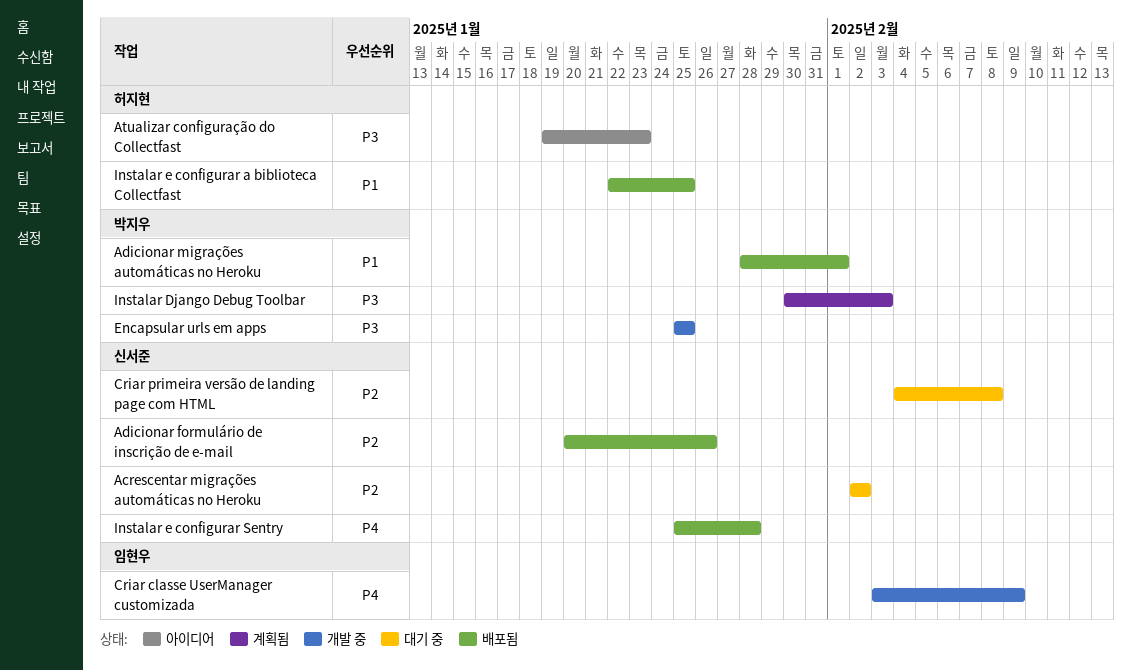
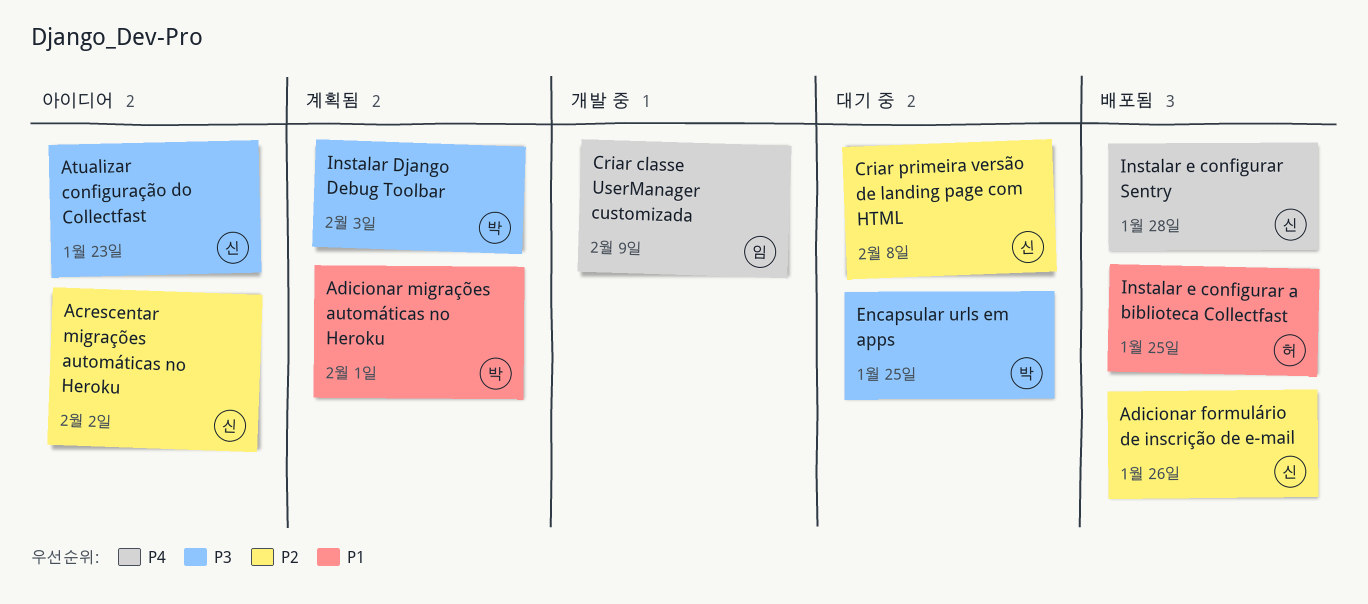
Acrescentar migrações automáticas no Heroku, status: 대기 중 -> 아이디어
Adicionar migrações automáticas no Heroku, status: 배포됨 -> 계획됨
Atualizar configuração do Collectfast, owner: 허지현 -> 신서준
Encapsular urls em apps, status: 개발 중 -> 대기 중

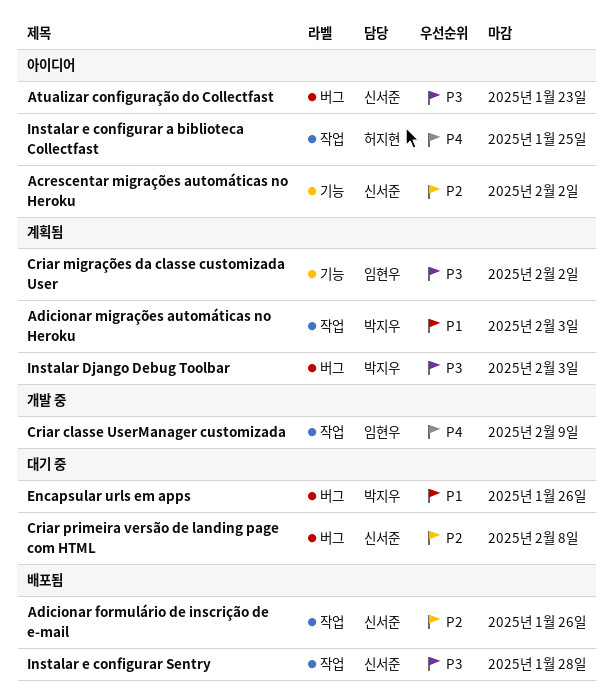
Adicionar migrações automáticas no Heroku, due: Feb 1 -> Feb 3
Criar migrações da classe customizada User: none -> present
Encapsular urls em apps, priority: P3 -> P1
Encapsular urls em apps, due: Jan 25 -> Jan 26
Instalar e configurar a biblioteca Collectfast, status: 배포됨 -> 아이디어
Instalar e configurar a biblioteca Collectfast, priority: P1 -> P4
Instalar e configurar Sentry, priority: P4 -> P3

